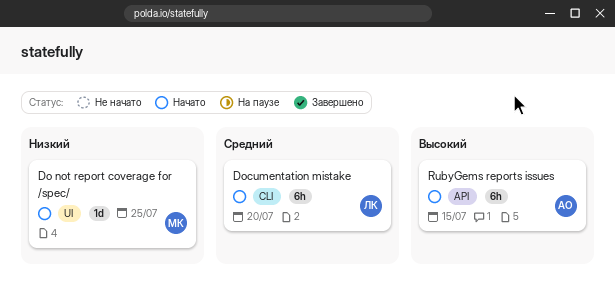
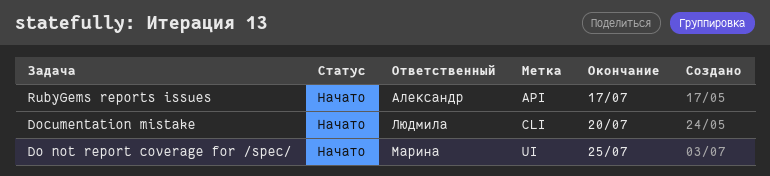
RubyGems reports issues, due: Jul 15 -> Jul 17

